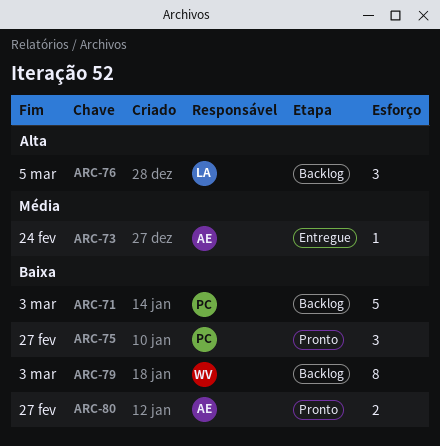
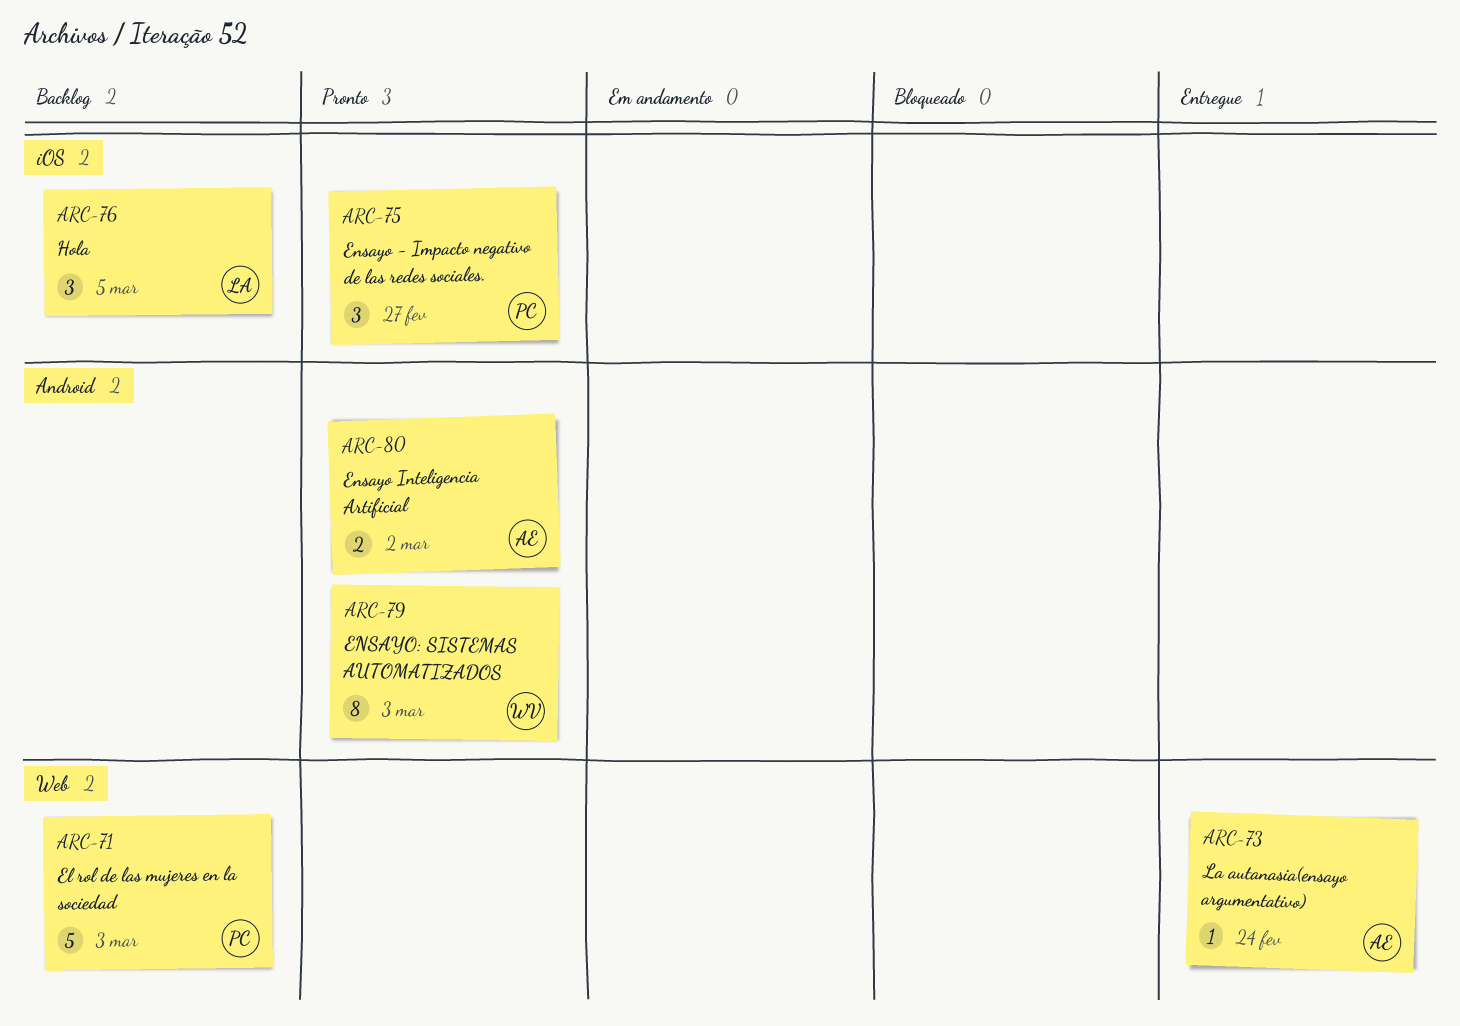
ARC-79, status: Backlog -> Pronto
ARC-80, due: Feb 27 -> Mar 2

